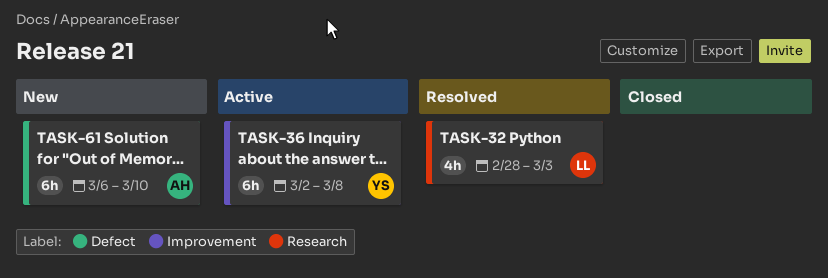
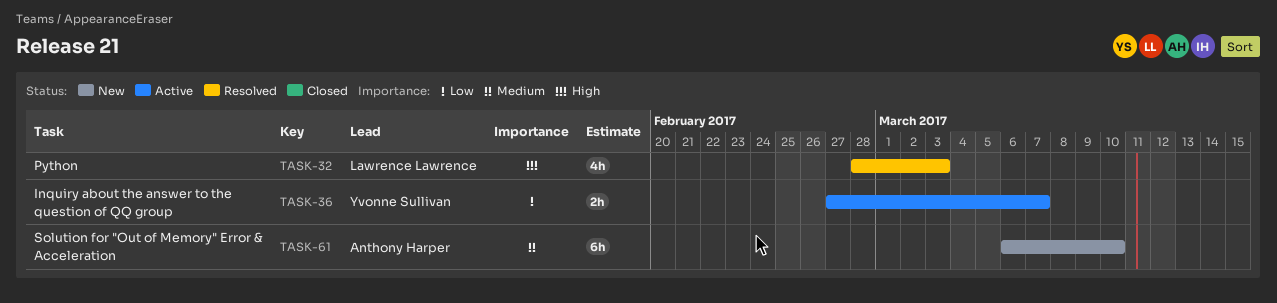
TASK-36, estimate: 6h -> 2h
TASK-36, start: Mar 2 -> Feb 27
TASK-36, due: Mar 8 -> Mar 7

